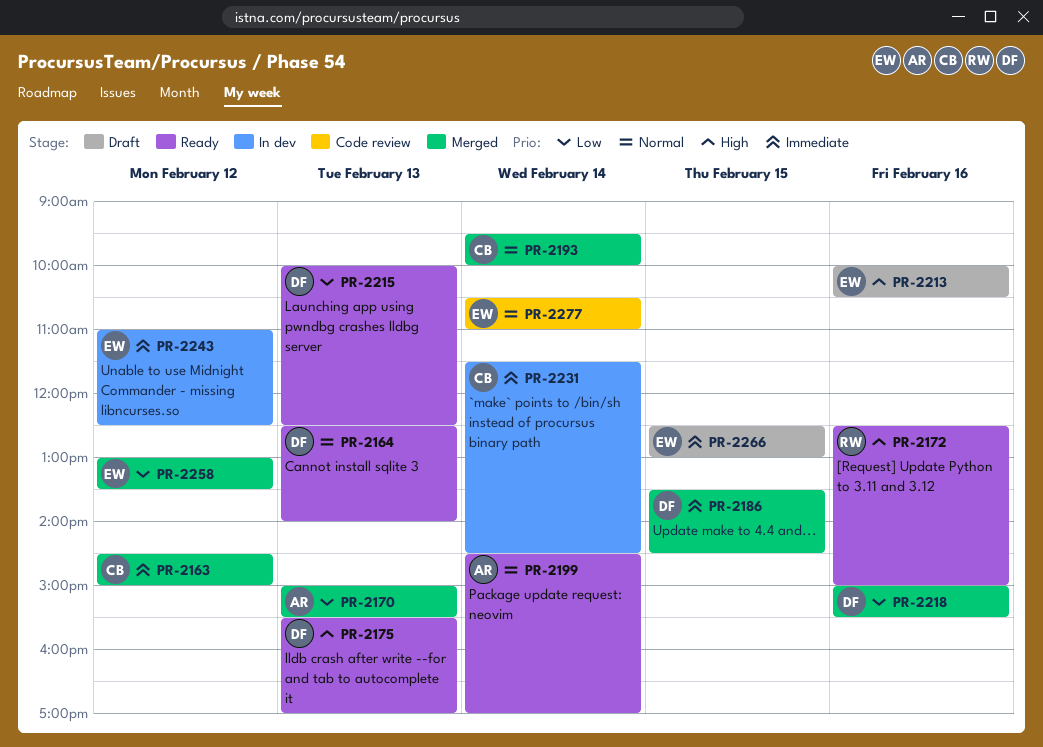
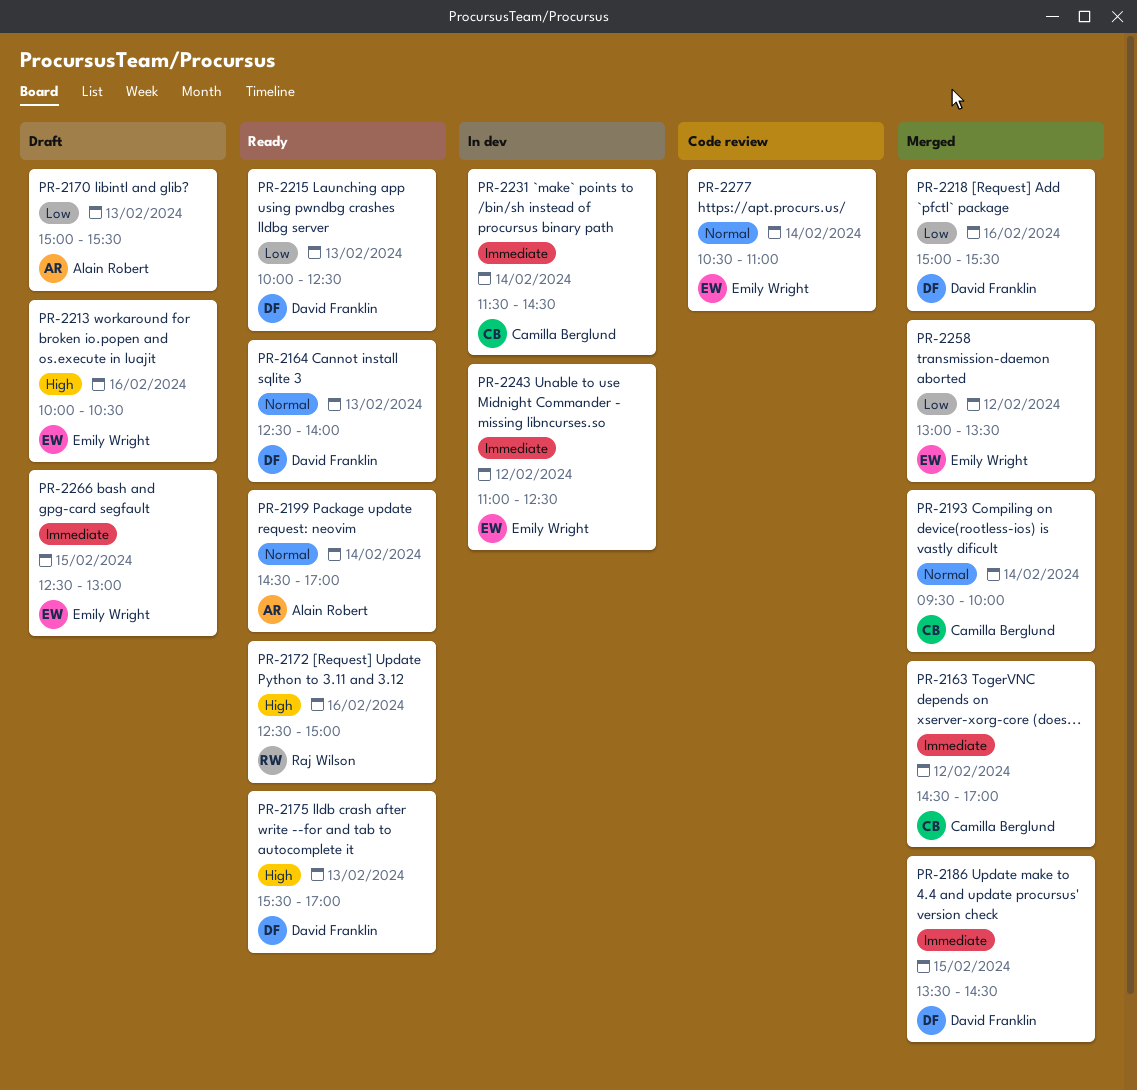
PR-2163, ends: 15:00 -> 17:00
PR-2170, status: Merged -> Draft

